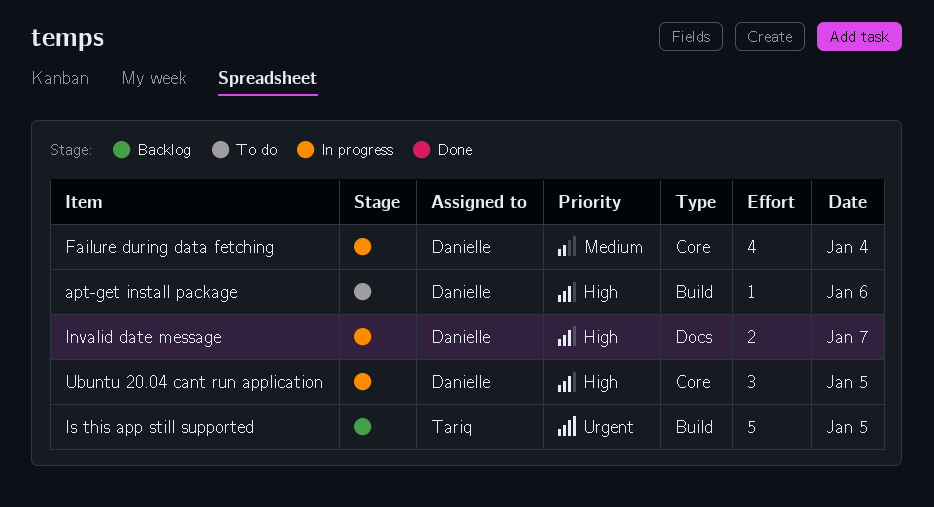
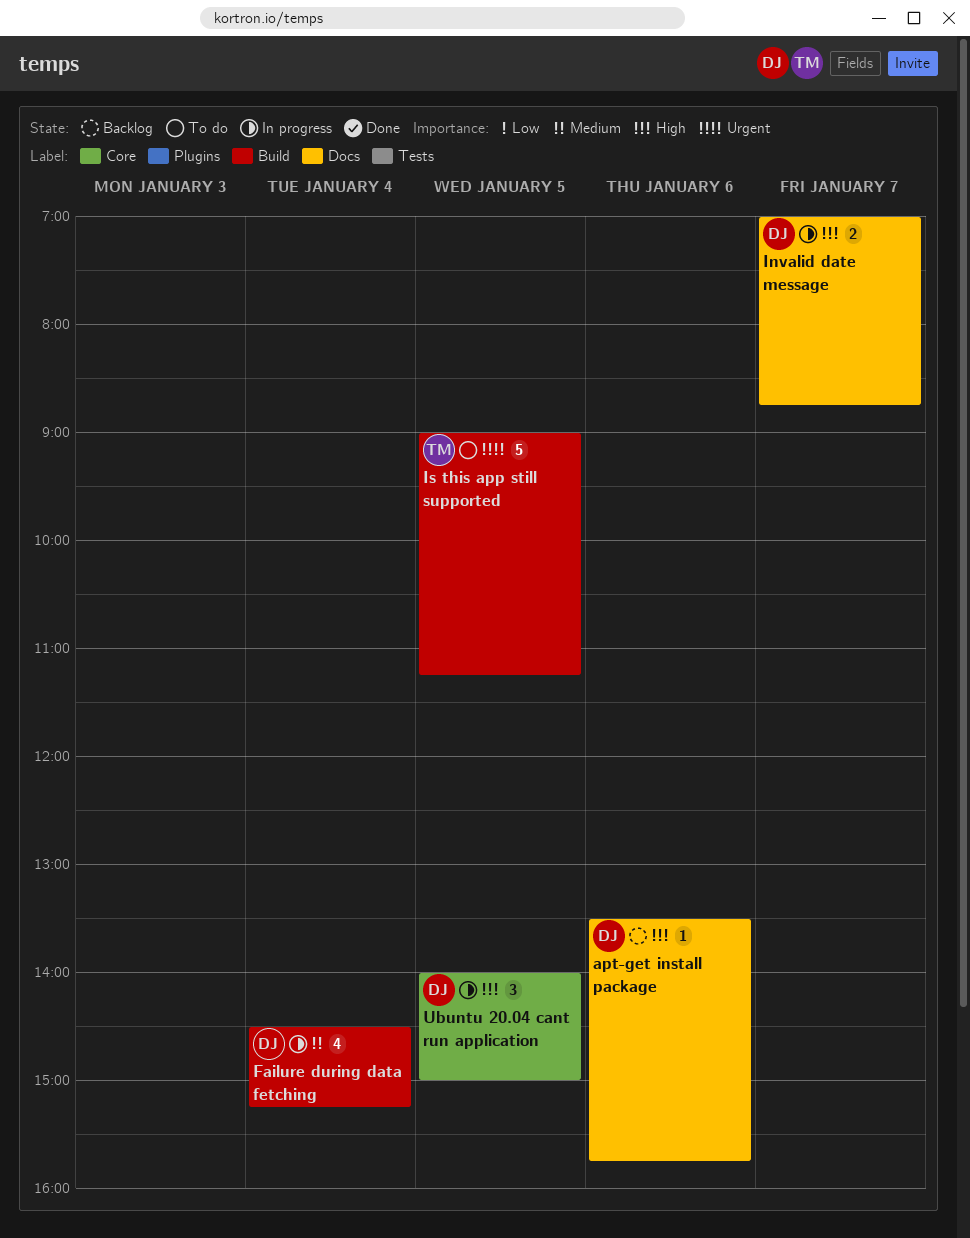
apt-get install package, status: To do -> Backlog
apt-get install package, label: Build -> Docs
Failure during data fetching, label: Core -> Build
Is this app still supported, status: Backlog -> To do

